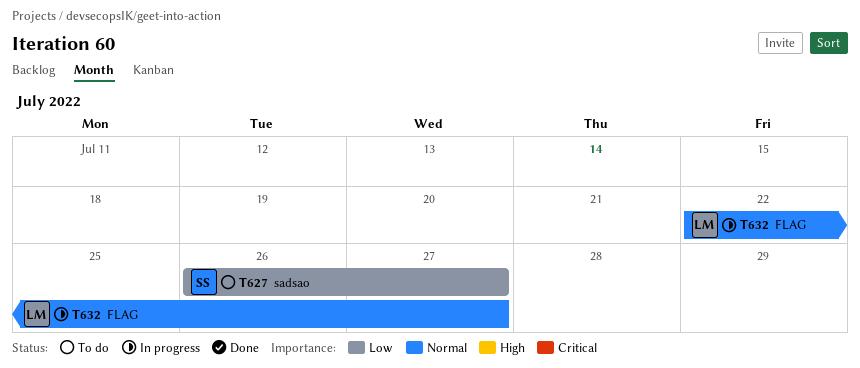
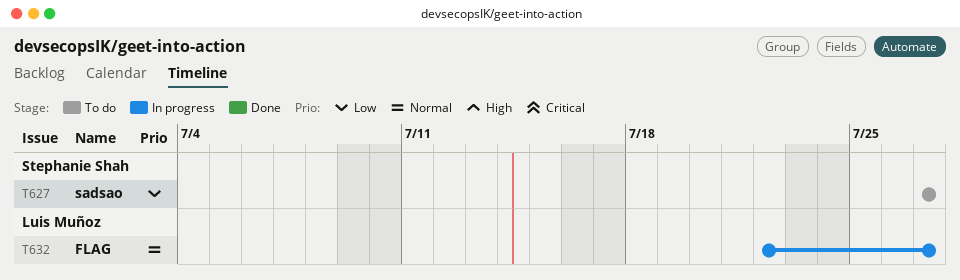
T627, start: Jul 26 -> Jul 27

